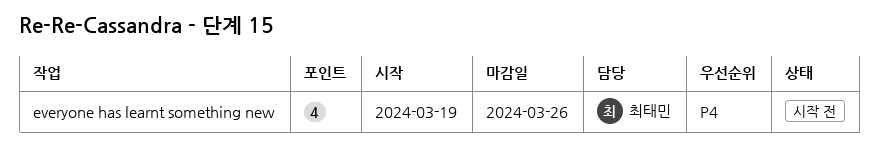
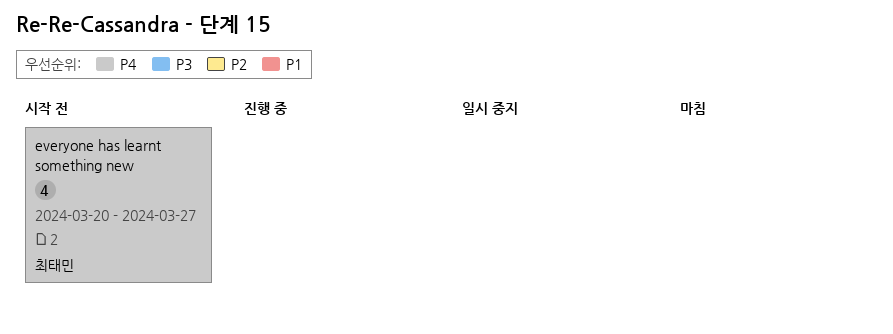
everyone has learnt something new, start: Mar 19 -> Mar 20
everyone has learnt something new, due: Mar 26 -> Mar 27

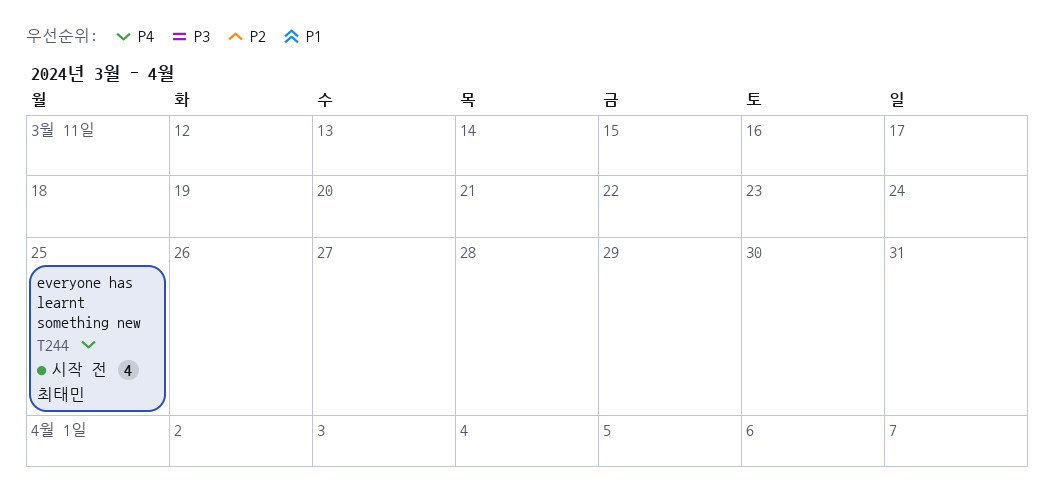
everyone has learnt something new, due: Mar 27 -> Mar 25

